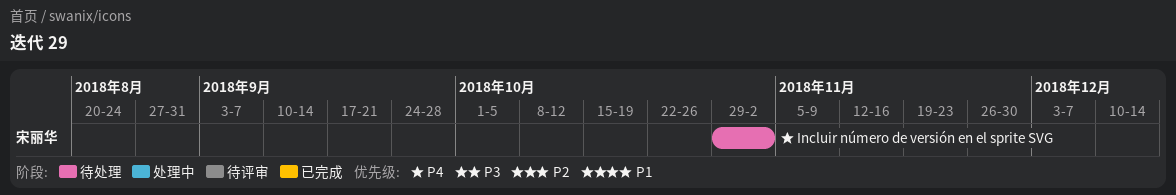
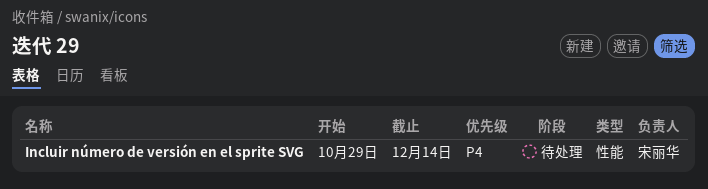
Incluir número de versión en el sprite SVG, due: Nov 2 -> Dec 14

